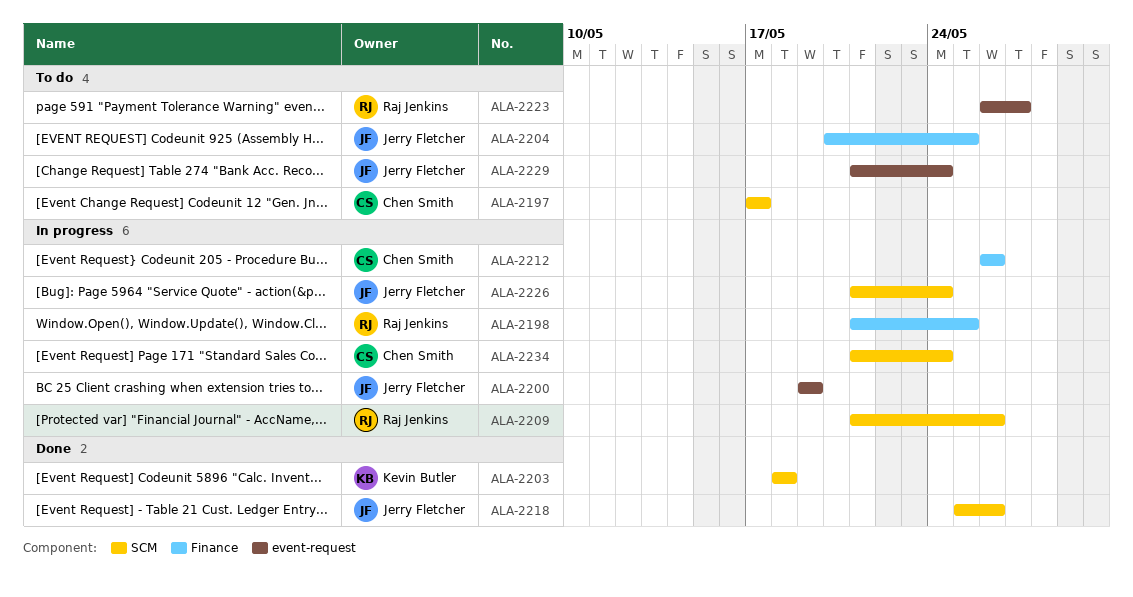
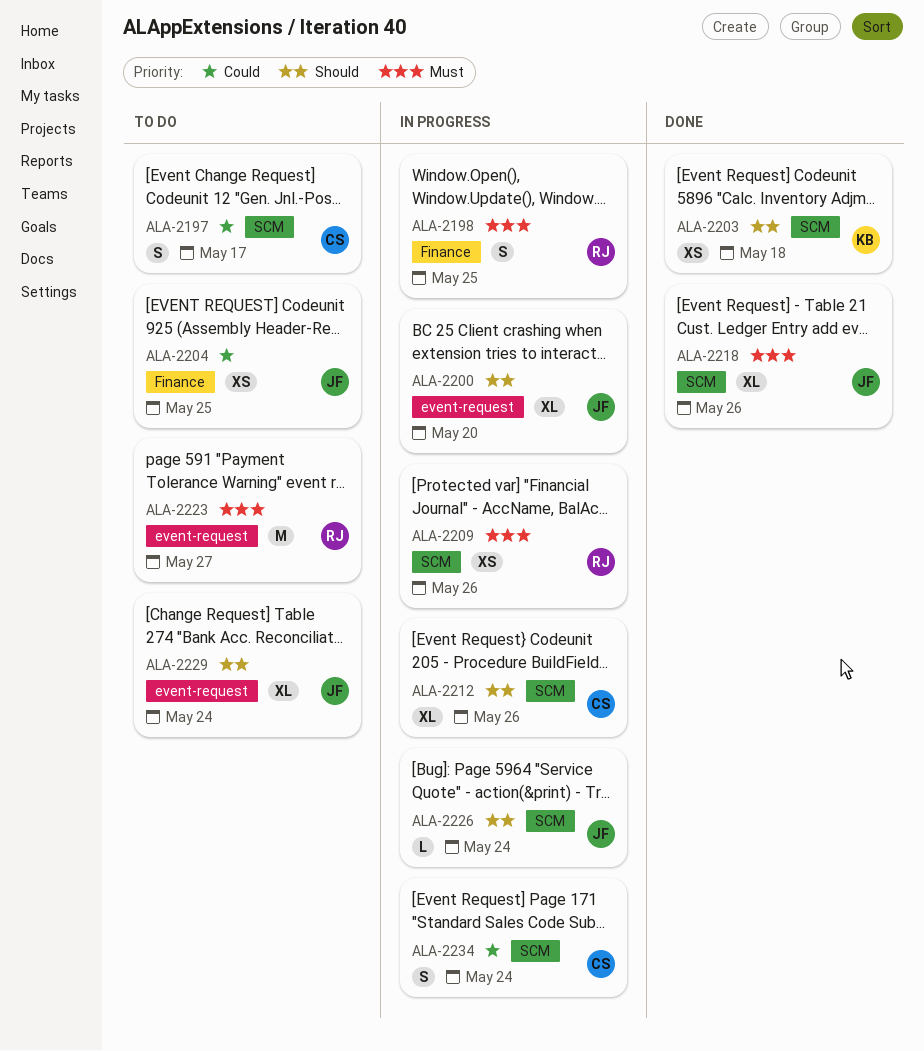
ALA-2200, due: May 19 -> May 20
ALA-2212, label: Finance -> SCM

